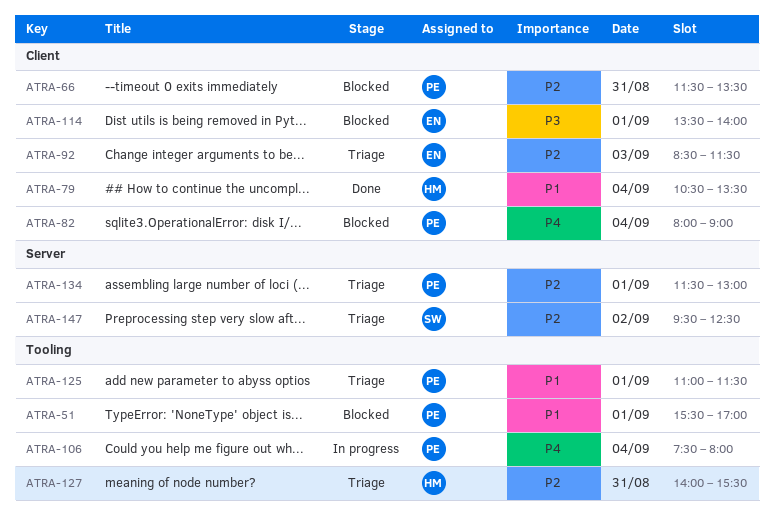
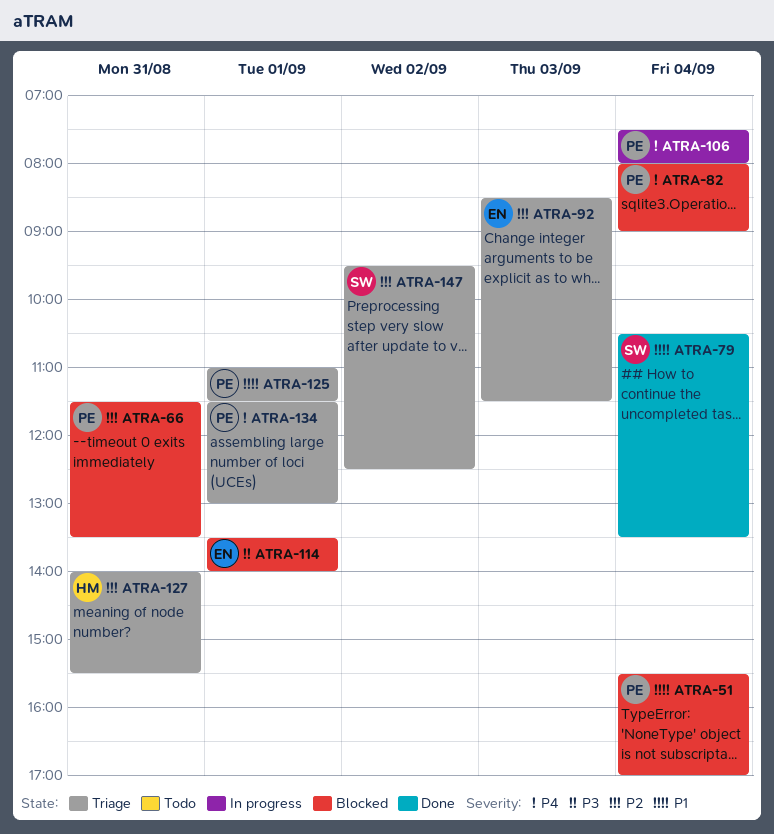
ATRA-51, day: Sep 1 -> Sep 4
ATRA-79, owner: HM -> SW
ATRA-134, priority: P2 -> P4

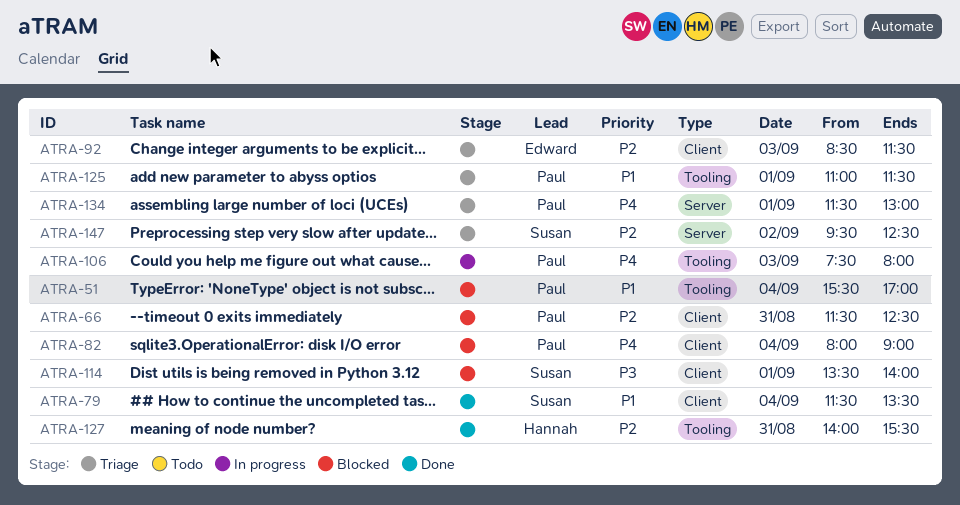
ATRA-66, ends: 13:30 -> 12:30
ATRA-79, begins: 10:30 -> 11:30
ATRA-106, day: Sep 4 -> Sep 3
ATRA-114, owner: Edward -> Susan
ATRA-127, status: Triage -> Done

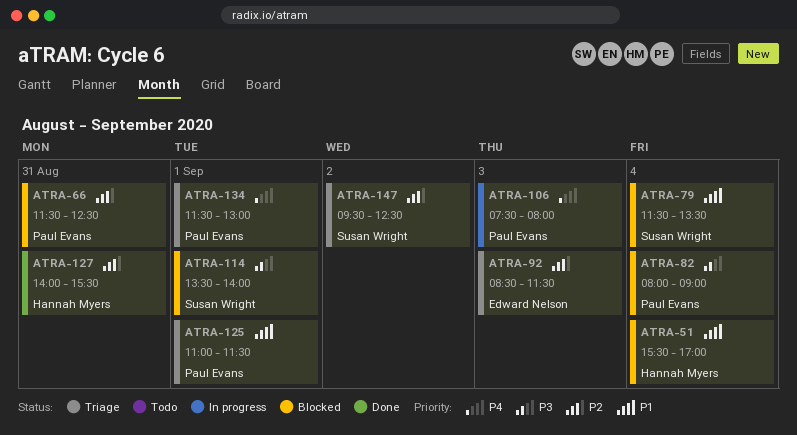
ATRA-51, owner: Paul Evans -> Hannah Myers
ATRA-79, status: Done -> Blocked
ATRA-82, priority: P4 -> P3

